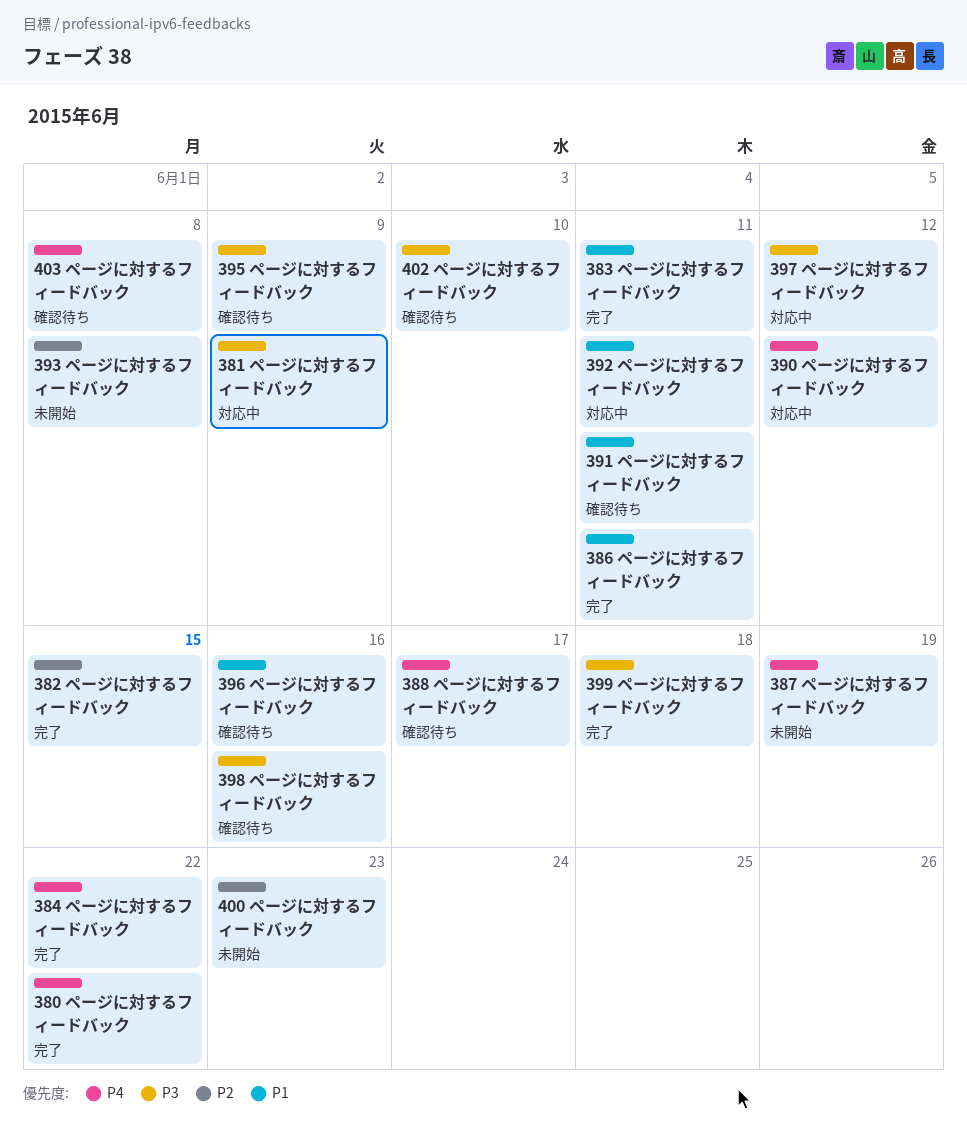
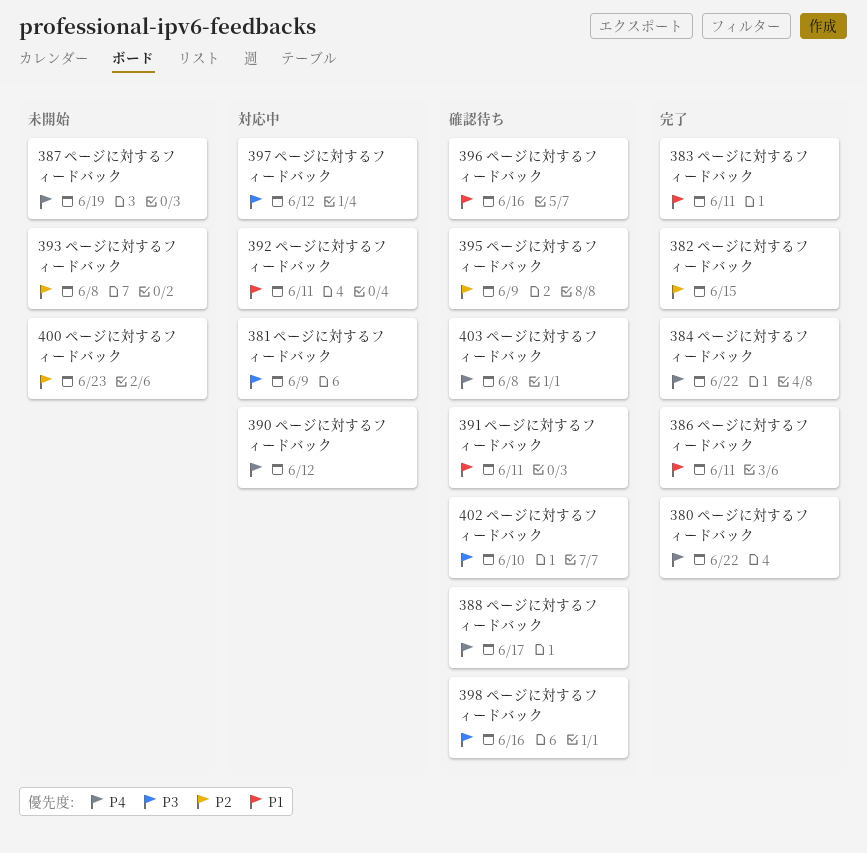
395 ページに対するフィードバック, priority: P3 -> P2
399 ページに対するフィードバック: present -> none

